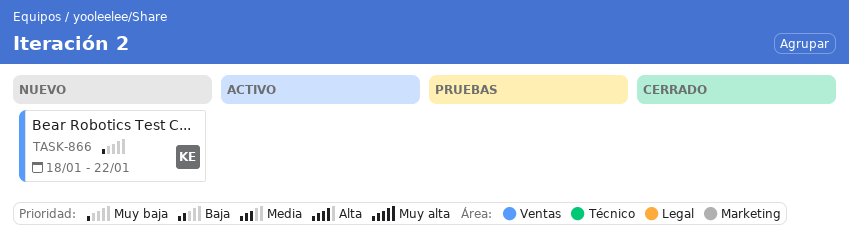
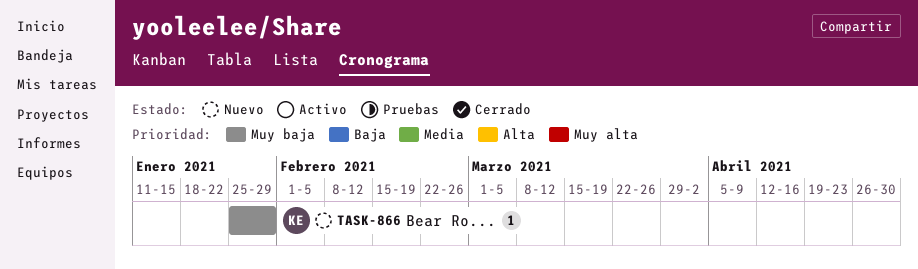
TASK-866, start: Jan 18 -> Jan 25
TASK-866, due: Jan 22 -> Jan 29

